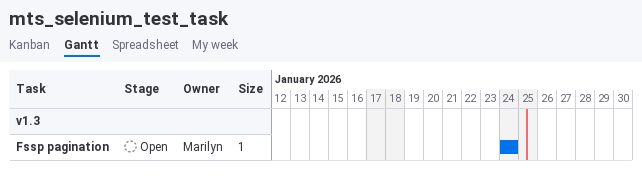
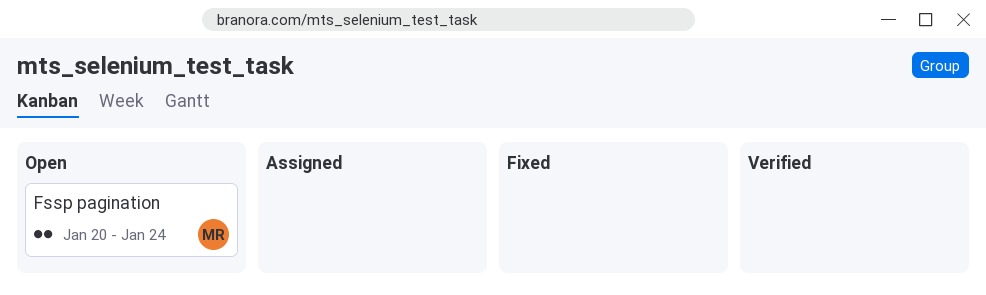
Fssp pagination, estimate: 1 -> 2
Fssp pagination, start: Jan 24 -> Jan 20

